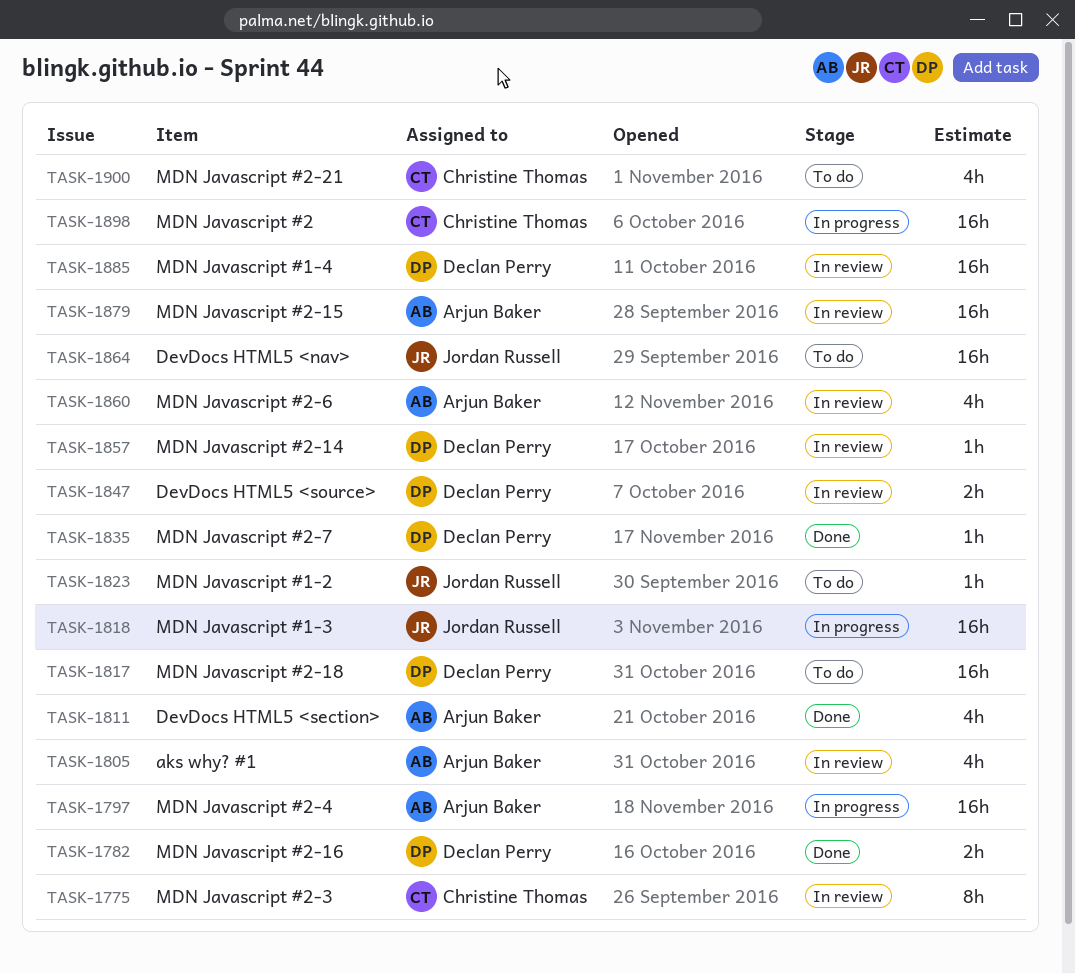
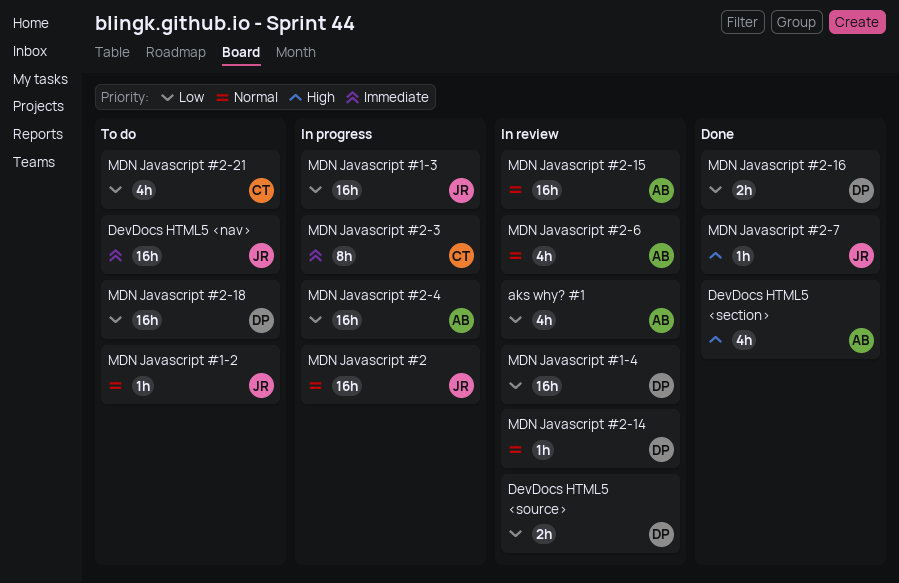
MDN Javascript #2, owner: Christine Thomas -> Jordan Russell
MDN Javascript #2-3, status: In review -> In progress
MDN Javascript #2-7, owner: Declan Perry -> Jordan Russell

